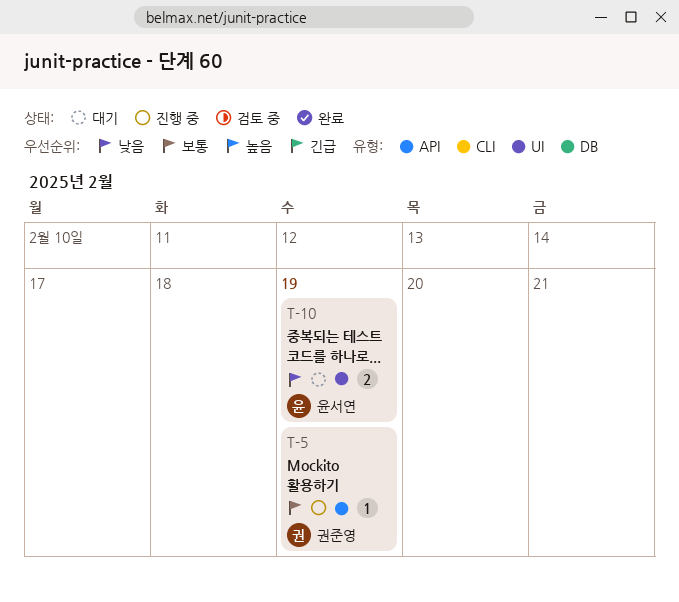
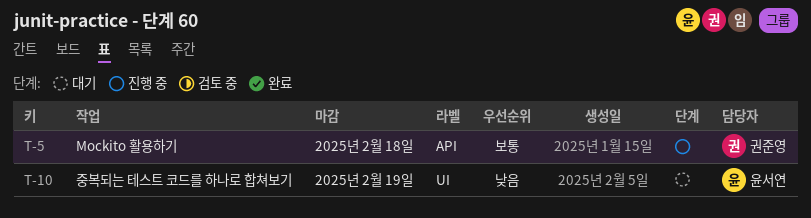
T-5, due: Feb 19 -> Feb 18

